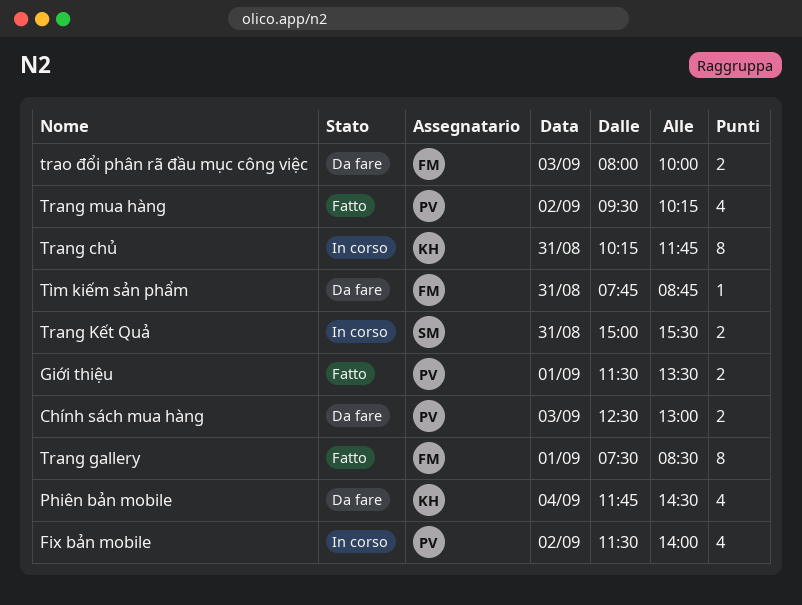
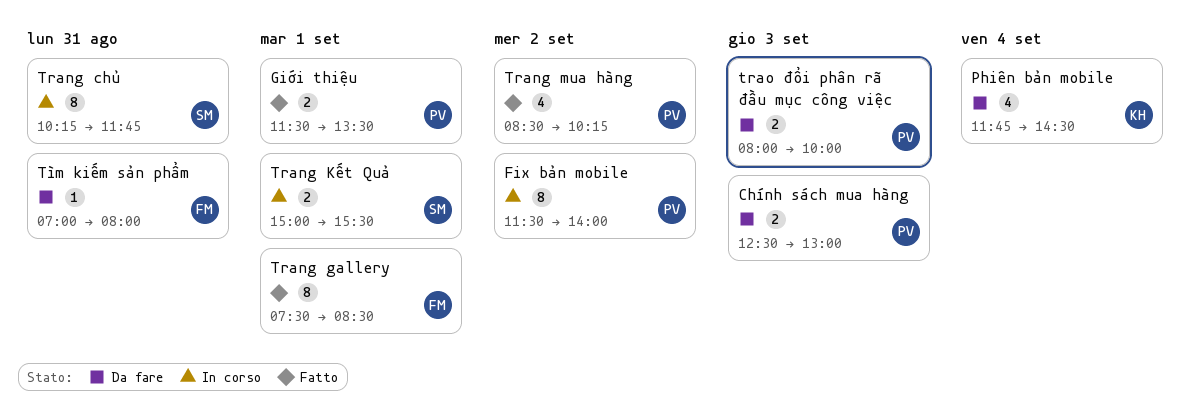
Fix bản mobile, estimate: 4 -> 8
Trang chủ, owner: KH -> SM
Trang Kết Quả, day: Aug 31 -> Sep 1
Trang mua hàng, begins: 09:30 -> 08:30
trao đổi phân rã đầu mục công việc, owner: FM -> PV
Tìm kiếm sản phẩm, begins: 07:45 -> 07:00
Tìm kiếm sản phẩm, ends: 08:45 -> 08:00

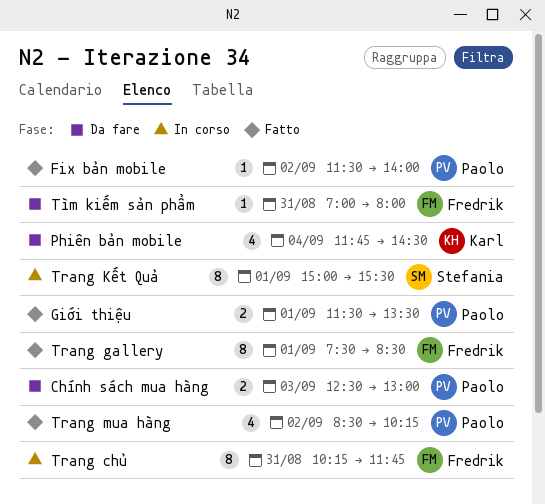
Fix bản mobile, status: In corso -> Fatto
Fix bản mobile, estimate: 8 -> 1
Trang chủ, owner: Stefania -> Fredrik
Trang Kết Quả, estimate: 2 -> 8
trao đổi phân rã đầu mục công việc: present -> none

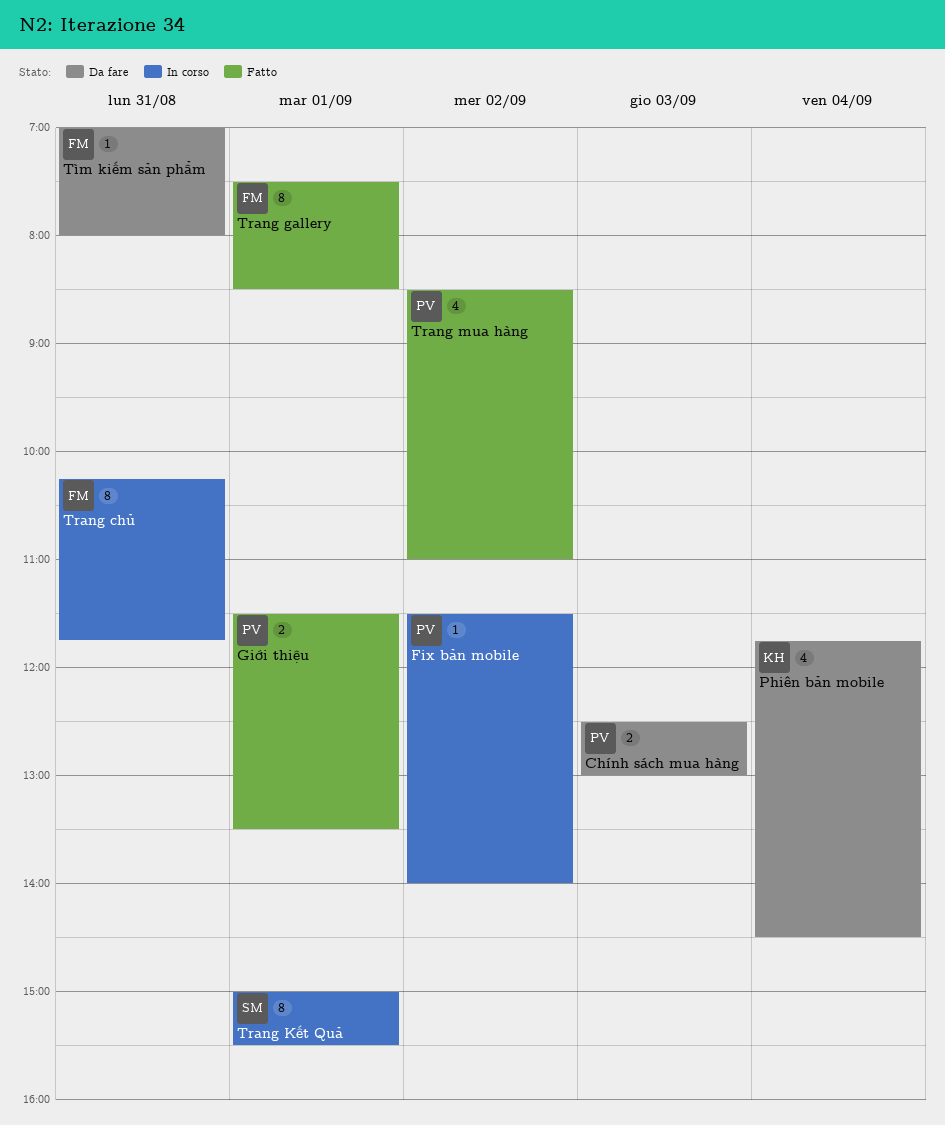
Fix bản mobile, status: Fatto -> In corso
Trang mua hàng, ends: 10:15 -> 11:00

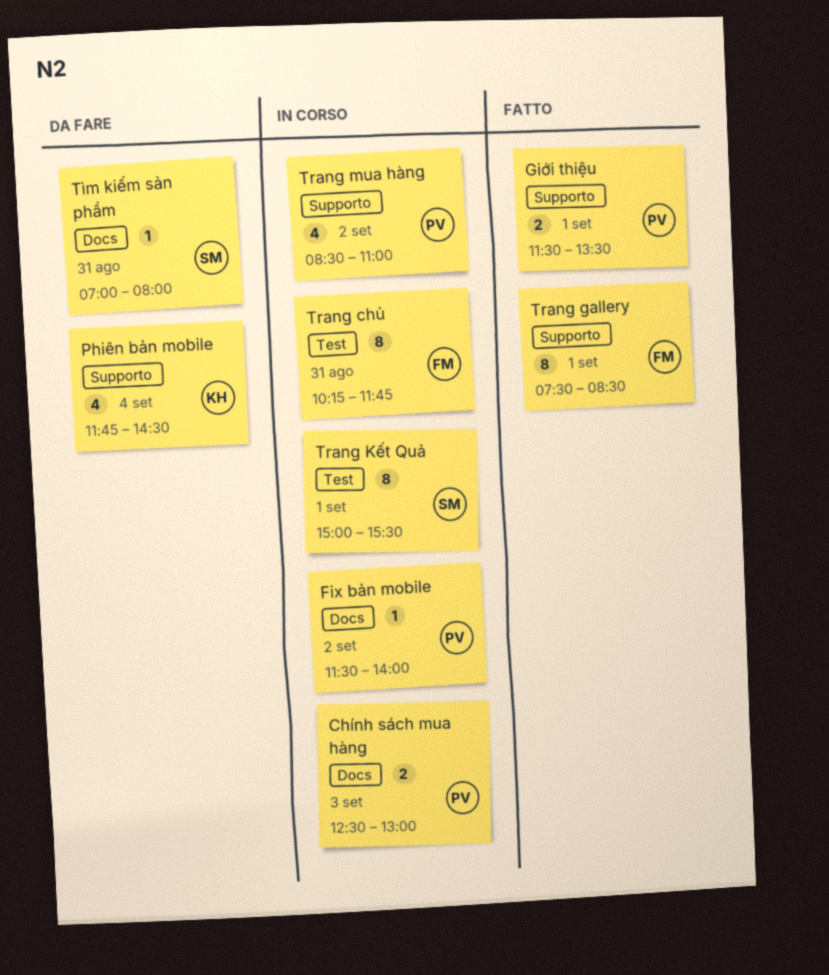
Chính sách mua hàng, status: Da fare -> In corso
Trang mua hàng, status: Fatto -> In corso
Tìm kiếm sản phẩm, owner: FM -> SM

